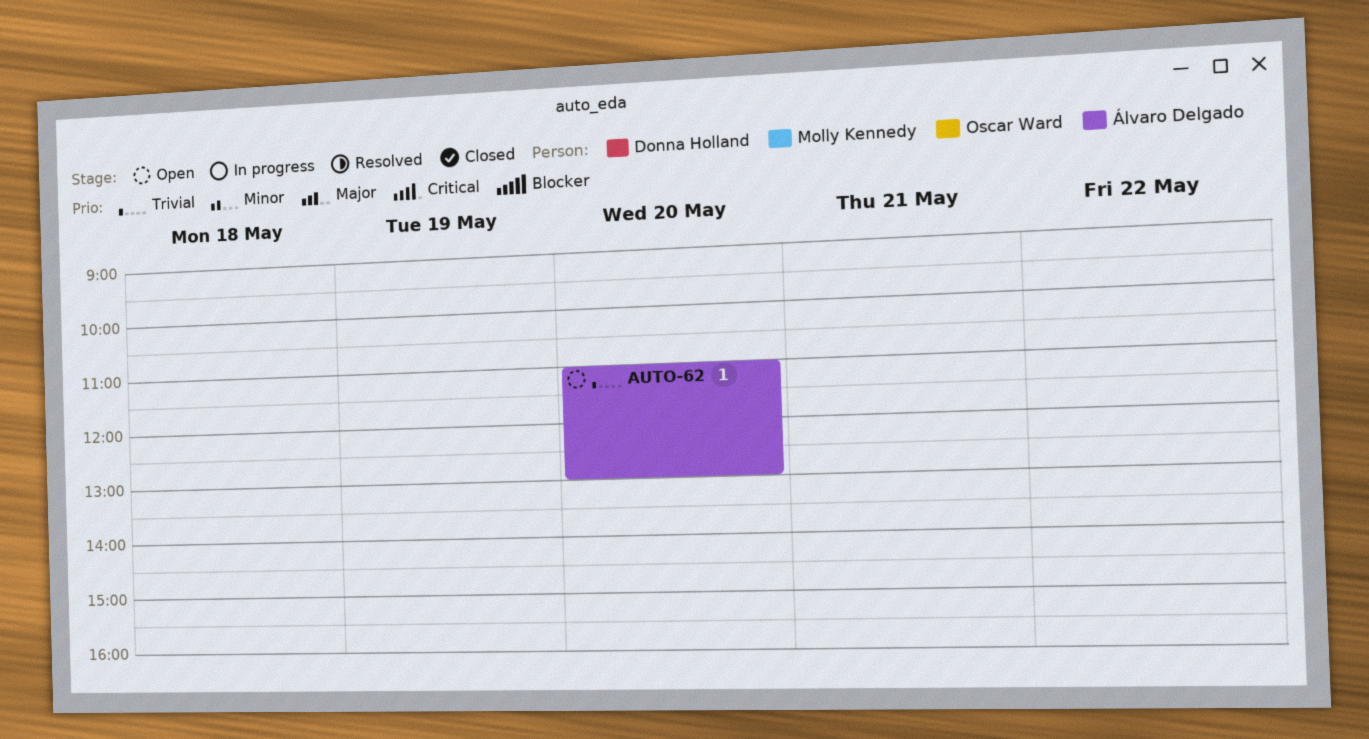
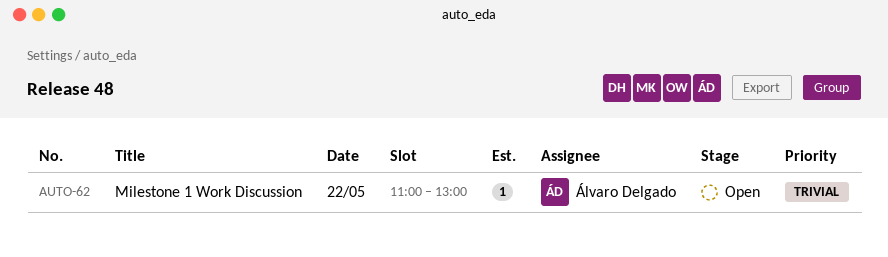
AUTO-62, day: May 20 -> May 22

